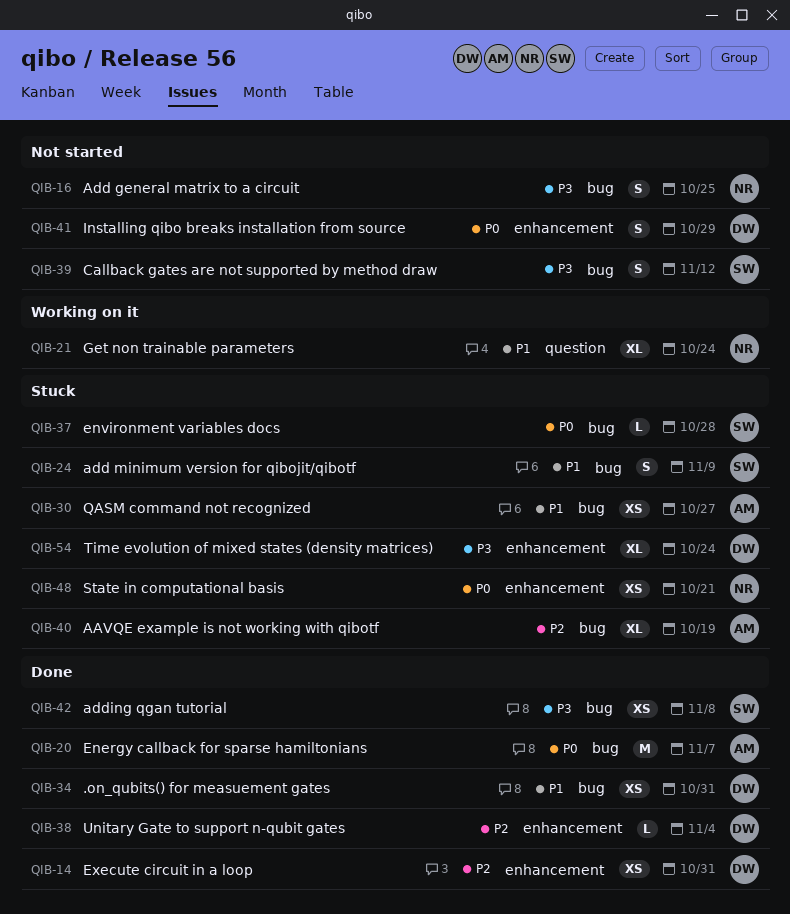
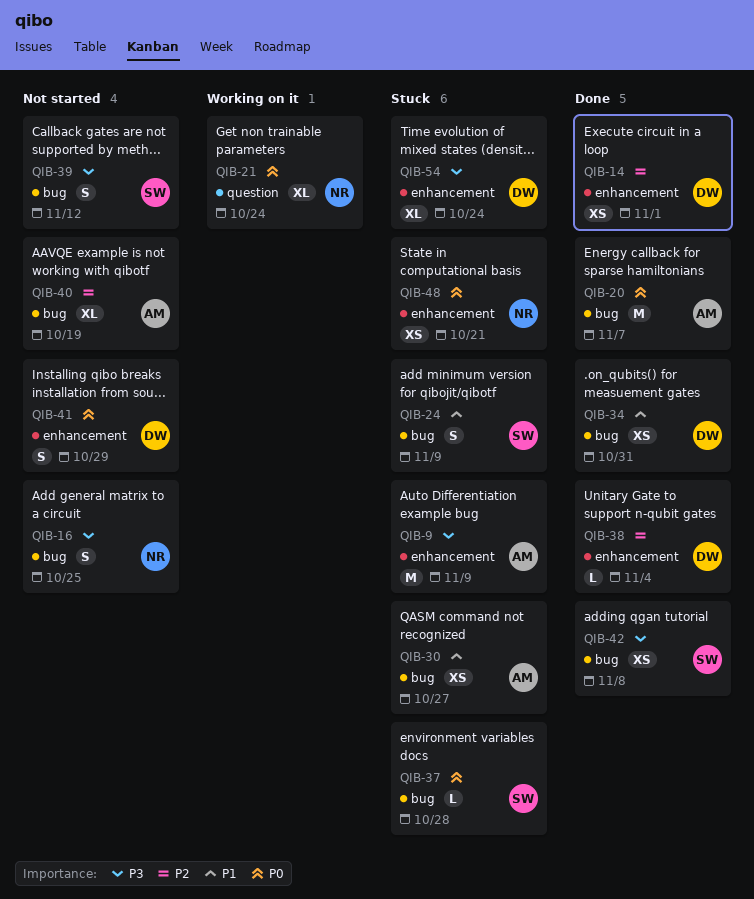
QIB-9: none -> present
QIB-14, due: Oct 31 -> Nov 1
QIB-21, priority: P1 -> P0
QIB-40, status: Stuck -> Not started

